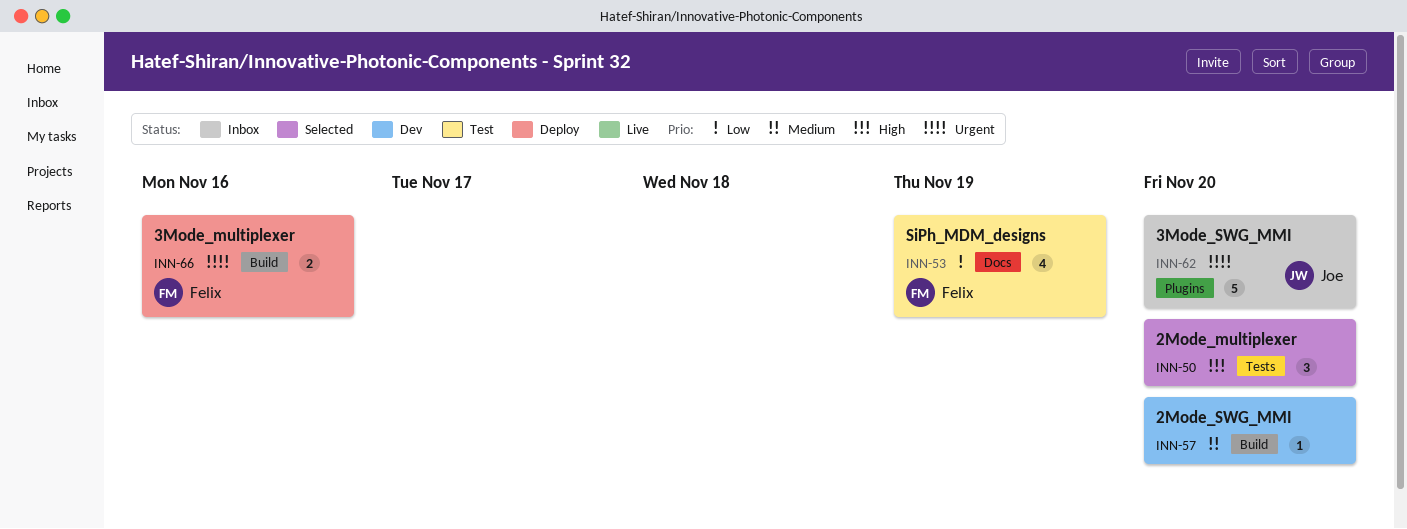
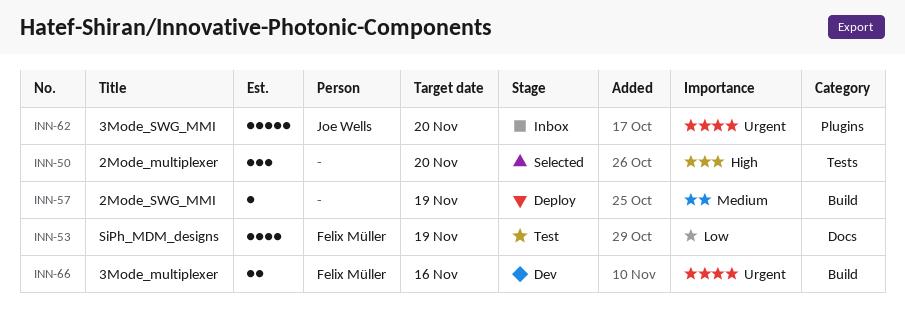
INN-57, status: Dev -> Deploy
INN-57, due: Nov 20 -> Nov 19
INN-66, status: Deploy -> Dev

